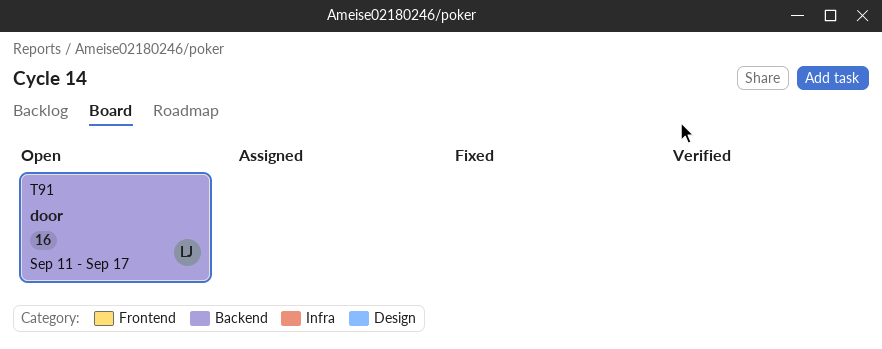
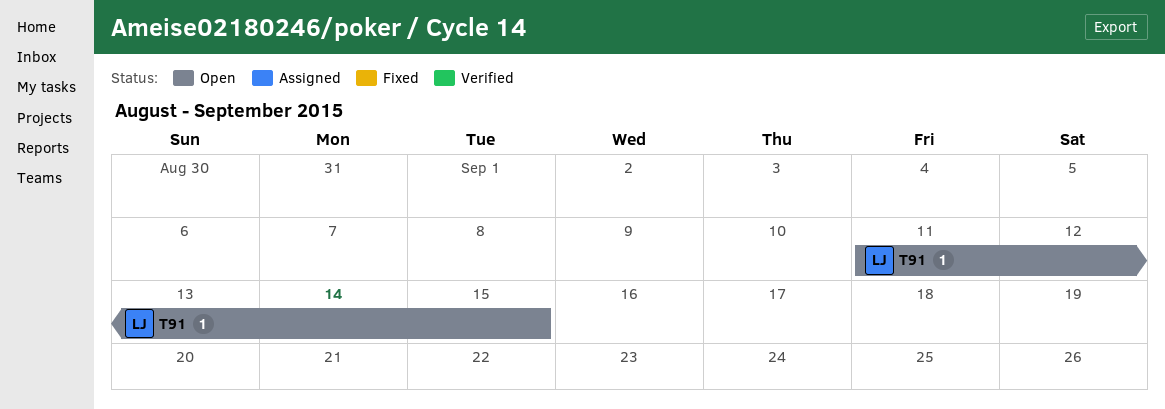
T91, estimate: 16 -> 1
T91, due: Sep 17 -> Sep 15

